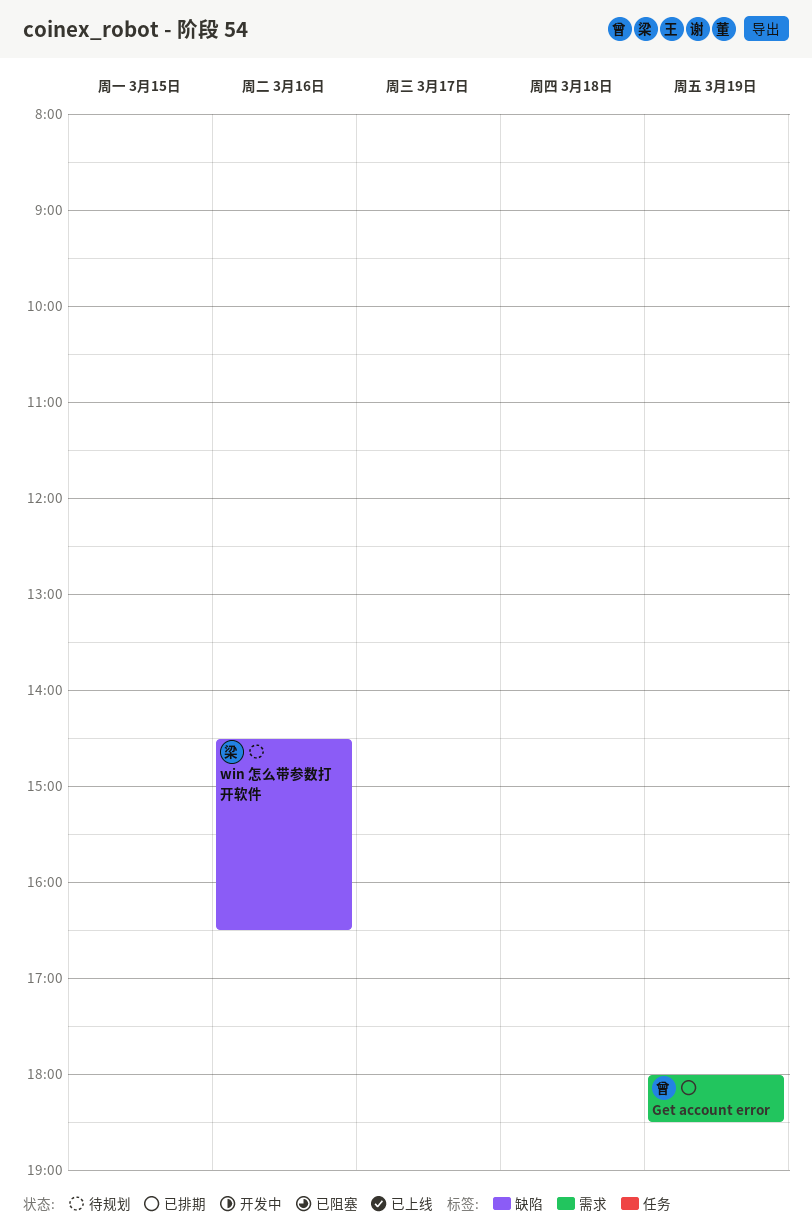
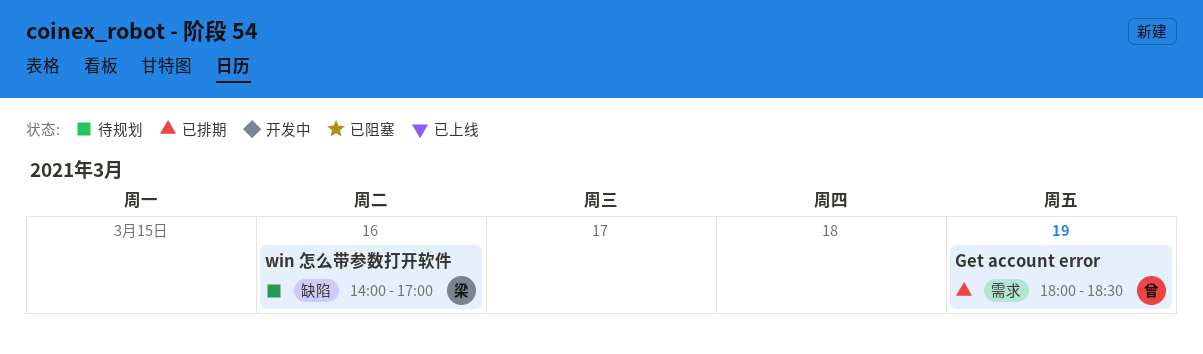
win 怎么带参数打开软件, begins: 14:30 -> 14:00
win 怎么带参数打开软件, ends: 16:30 -> 17:00

